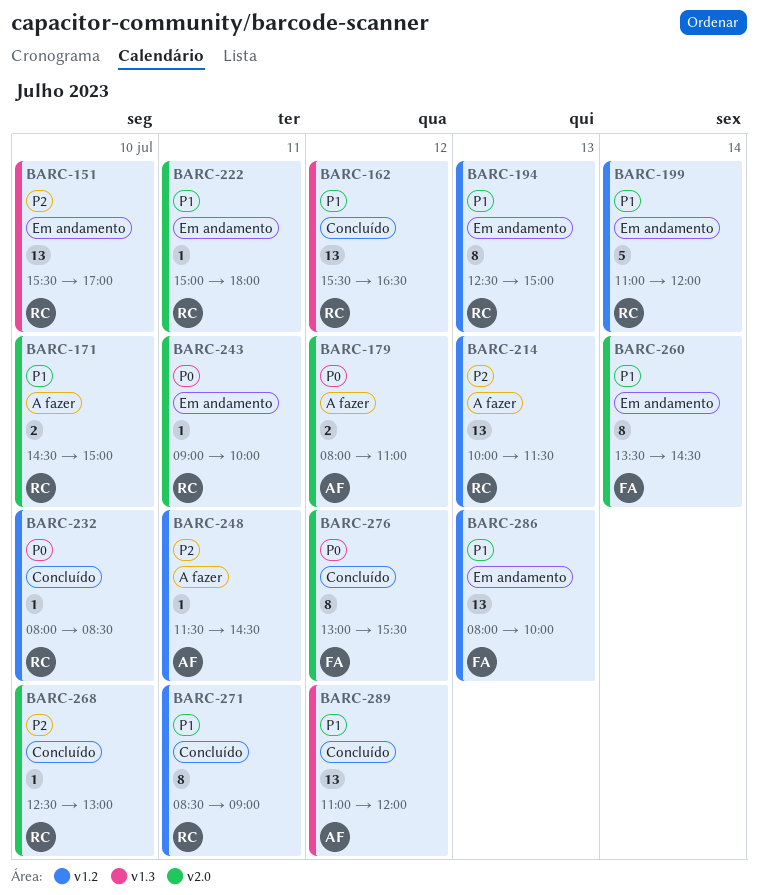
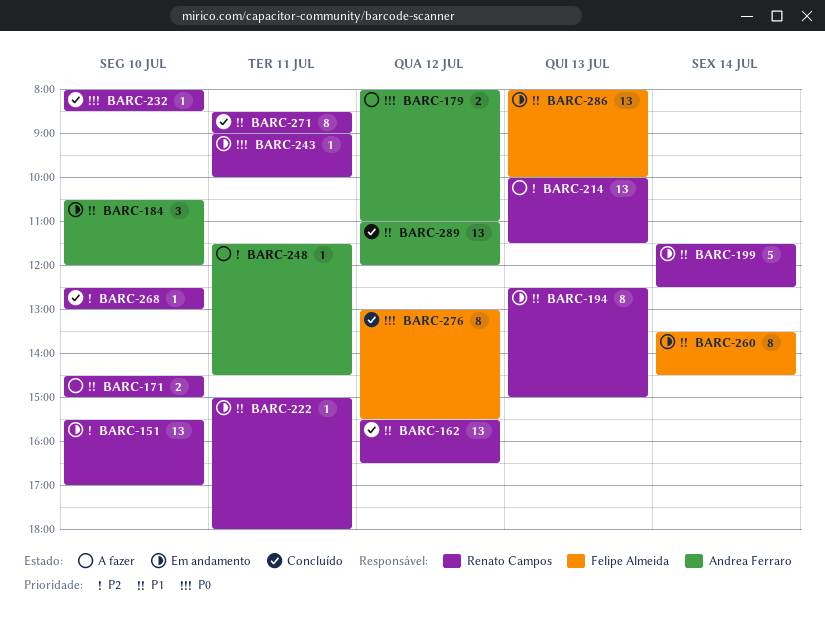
BARC-184: none -> present
BARC-199, begins: 11:00 -> 11:30
BARC-199, ends: 12:00 -> 12:30

